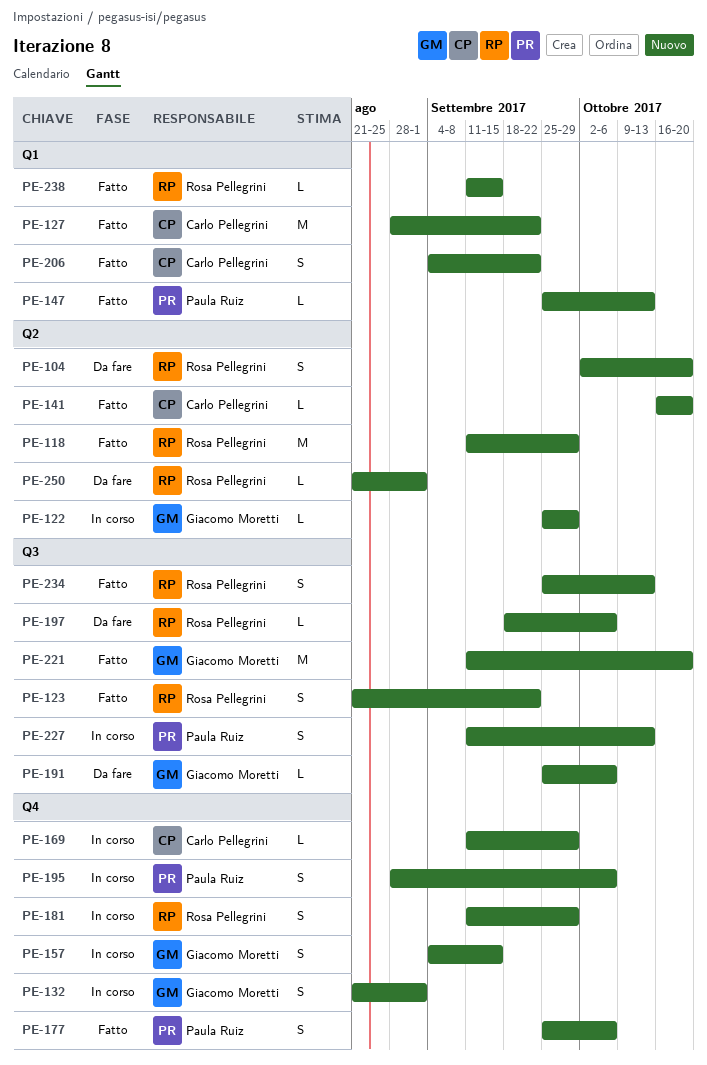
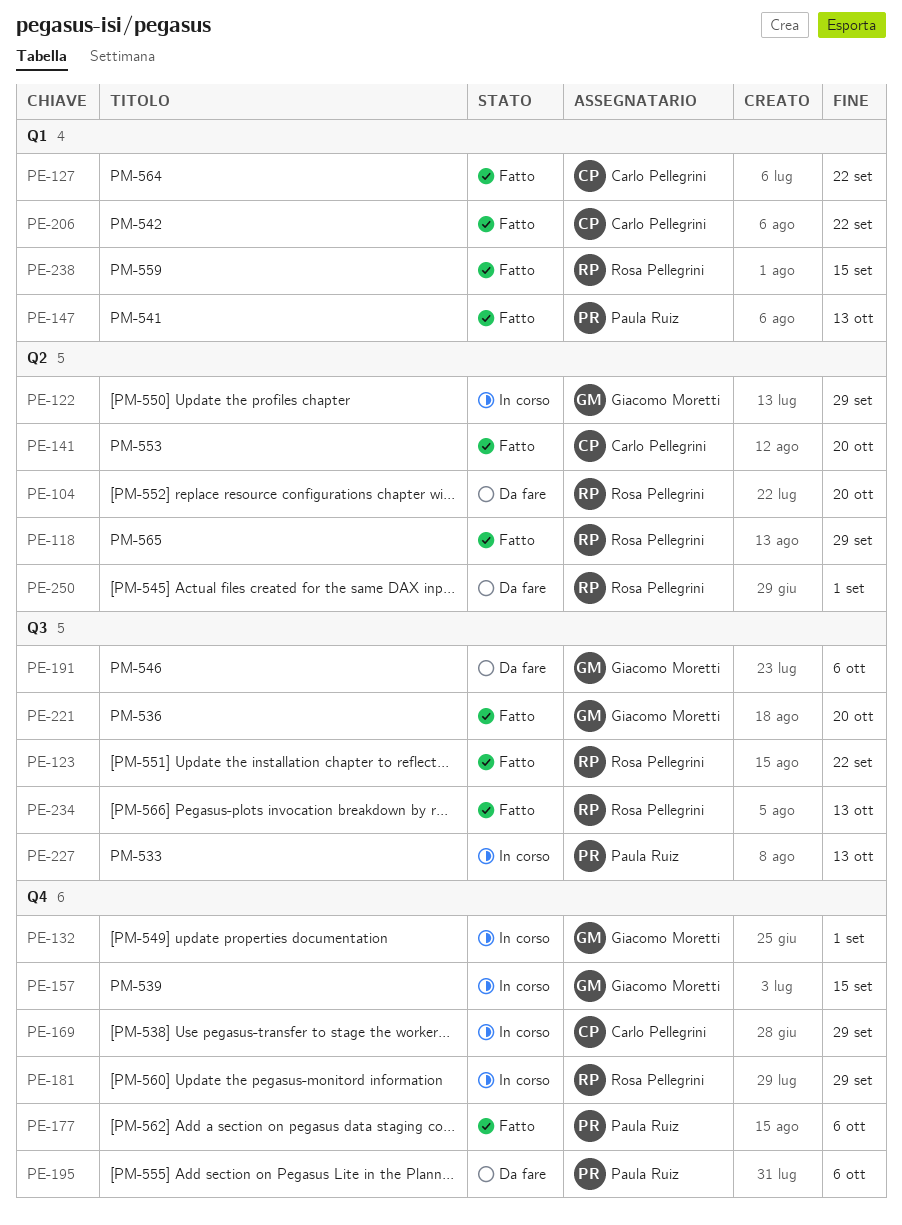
PE-195, status: In corso -> Da fare
PE-197: present -> none

